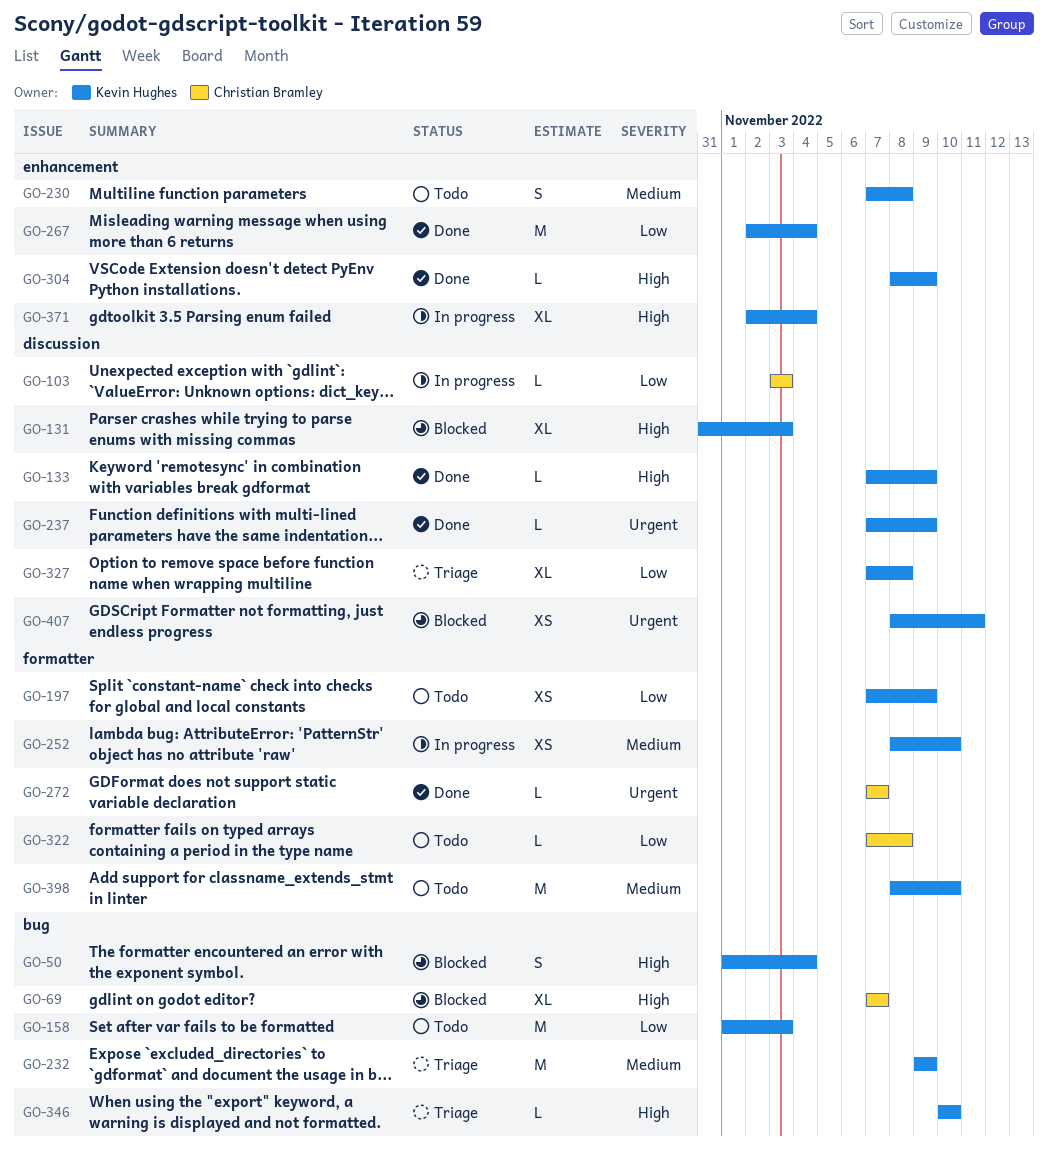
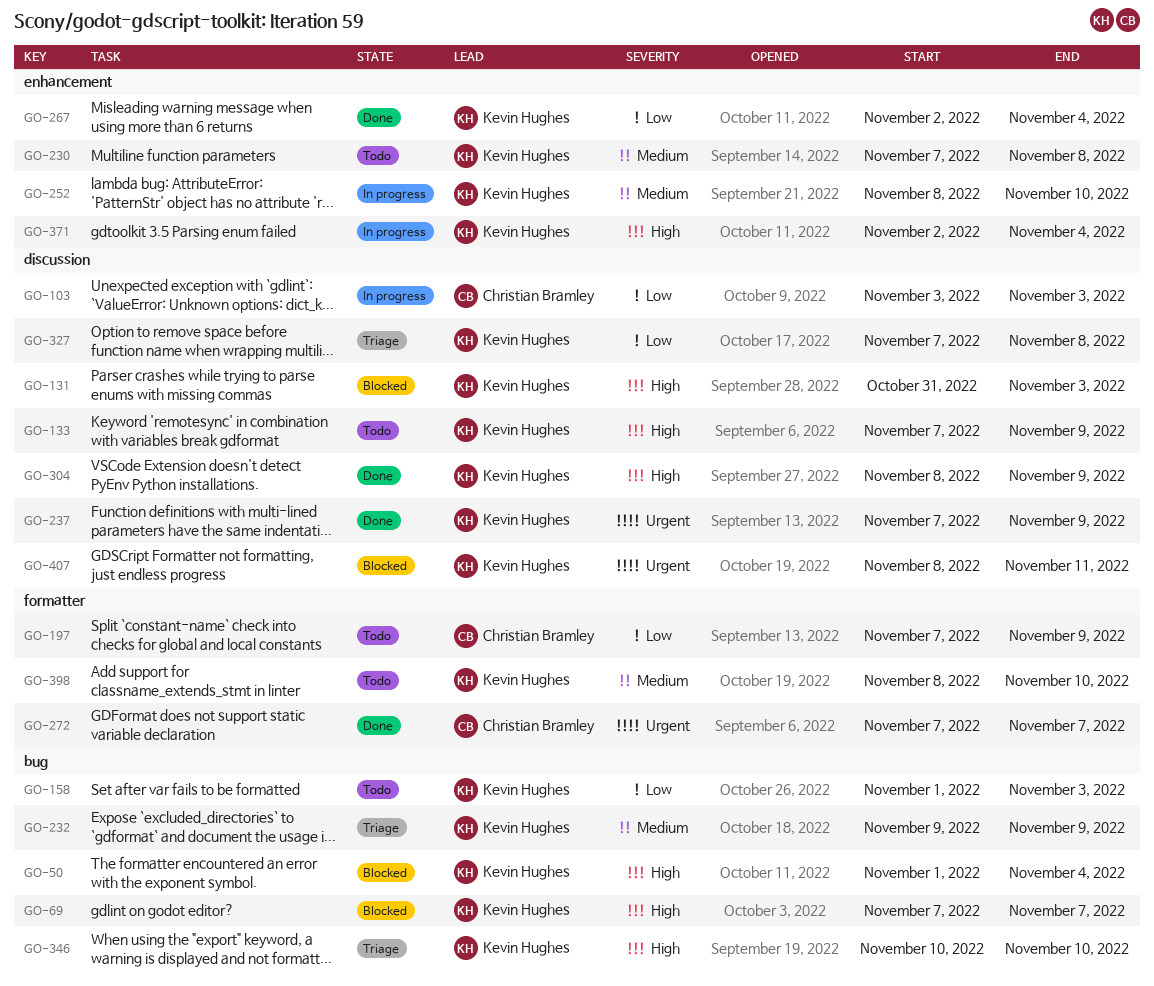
GO-69, owner: Christian Bramley -> Kevin Hughes
GO-133, status: Done -> Todo
GO-197, owner: Kevin Hughes -> Christian Bramley
GO-252, label: formatter -> enhancement
GO-304, label: enhancement -> discussion
GO-322: present -> none

